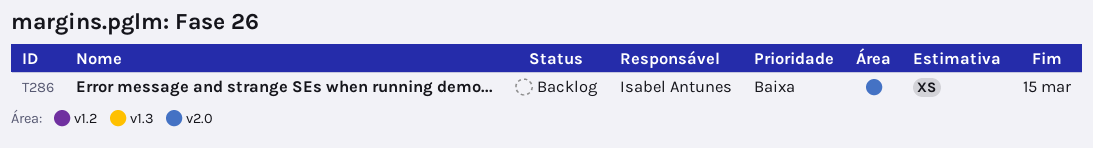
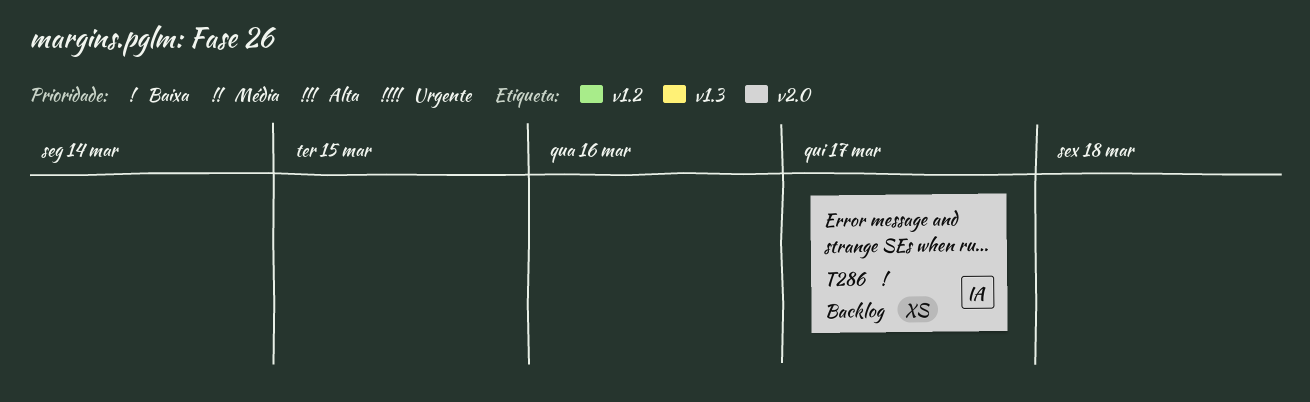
T286, due: Mar 15 -> Mar 17

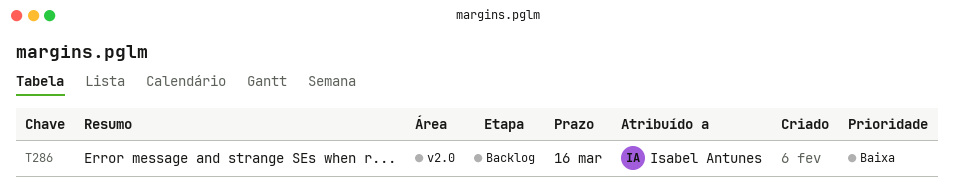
T286, due: Mar 17 -> Mar 16

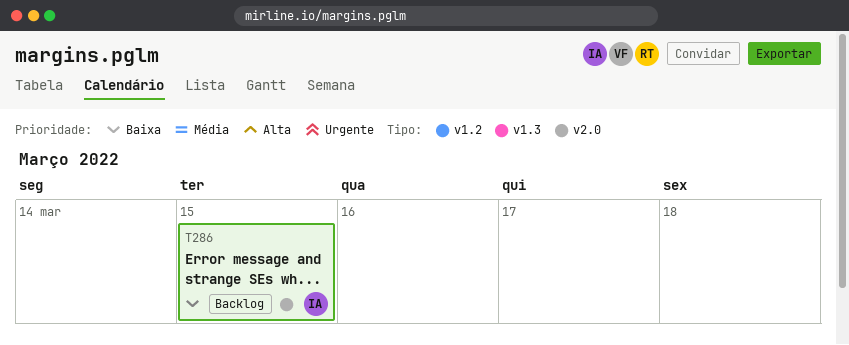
T286, due: Mar 16 -> Mar 15

